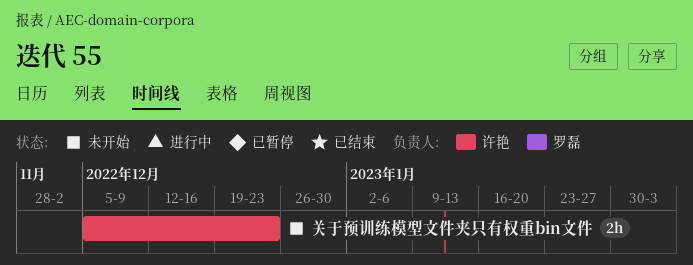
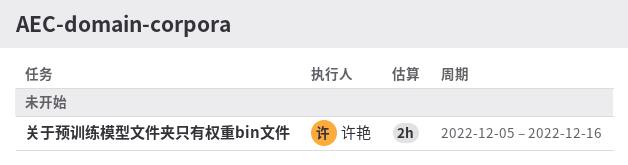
关于预训练模型文件夹只有权重bin文件, due: Dec 23 -> Dec 16

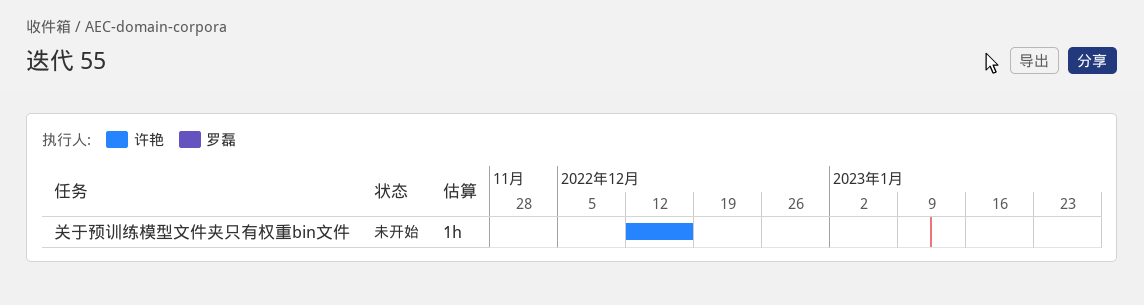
关于预训练模型文件夹只有权重bin文件, estimate: 2h -> 1h
关于预训练模型文件夹只有权重bin文件, start: Dec 5 -> Dec 12

